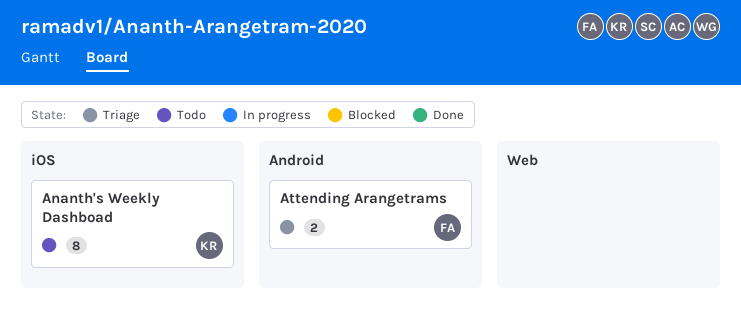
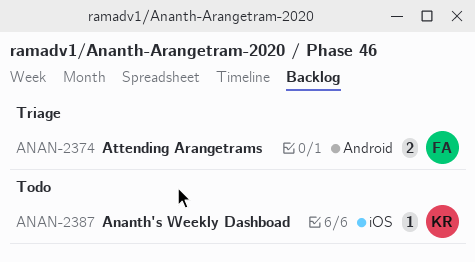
Ananth's Weekly Dashboad, estimate: 8 -> 1

